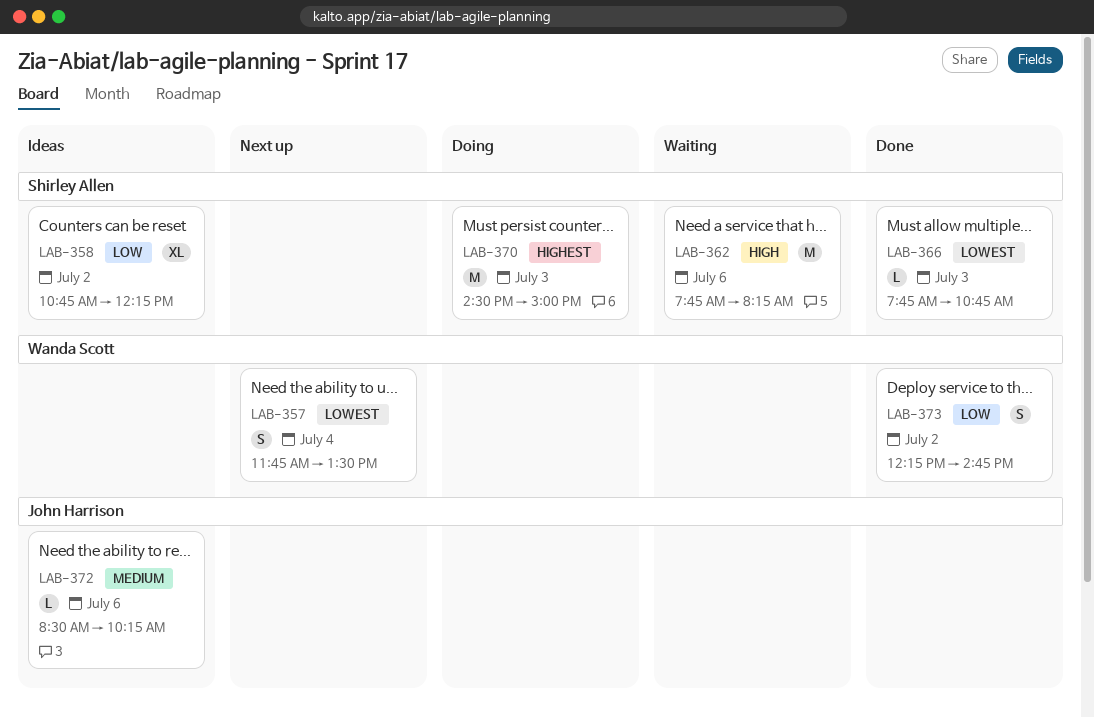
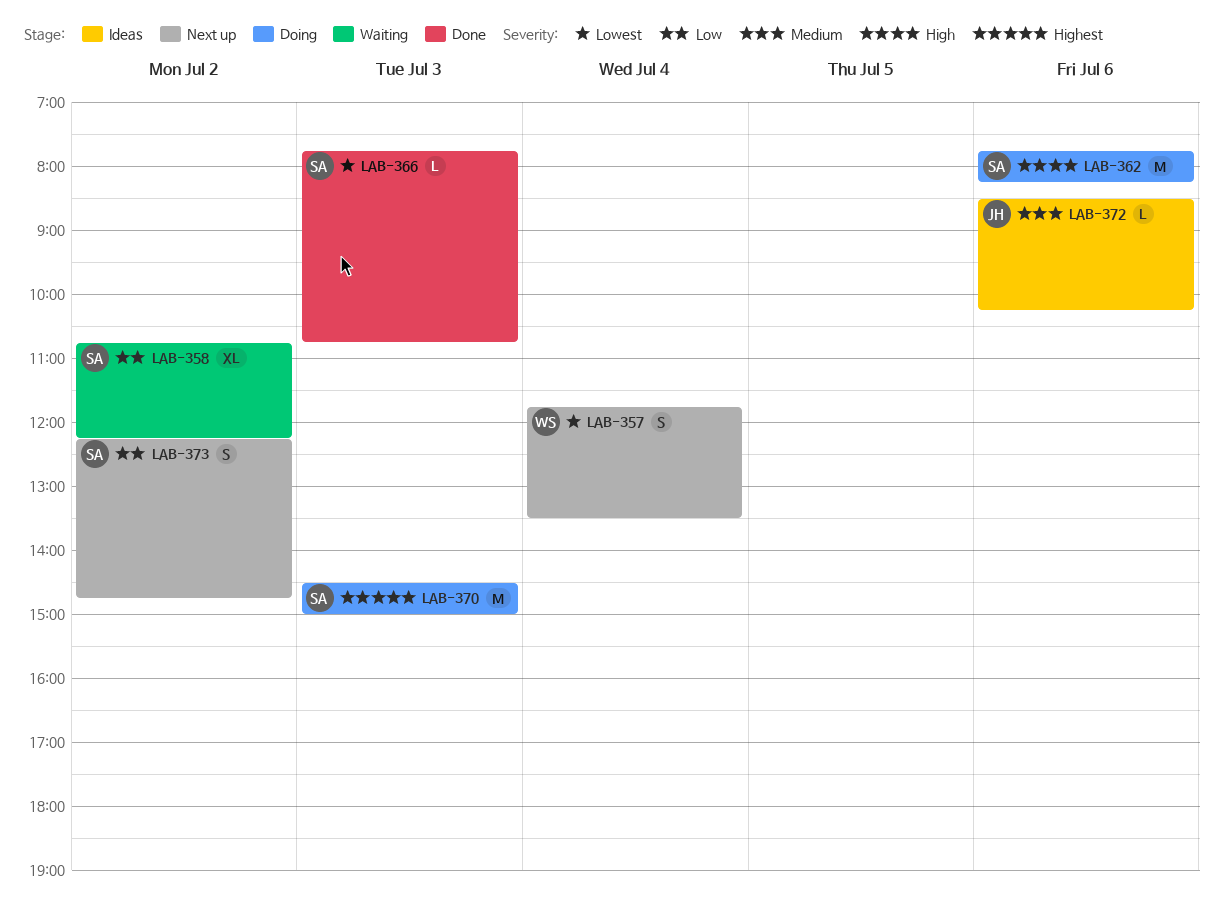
LAB-358, status: Ideas -> Waiting
LAB-362, status: Waiting -> Doing
LAB-373, status: Done -> Next up
LAB-373, owner: Wanda Scott -> Shirley Allen

